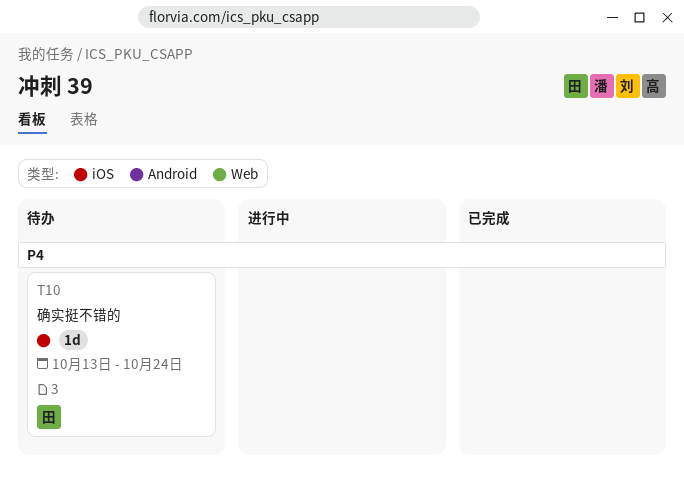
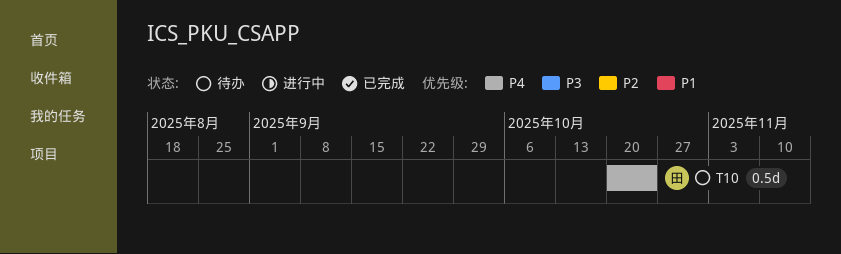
T10, estimate: 1d -> 0.5d
T10, start: Oct 13 -> Oct 20

